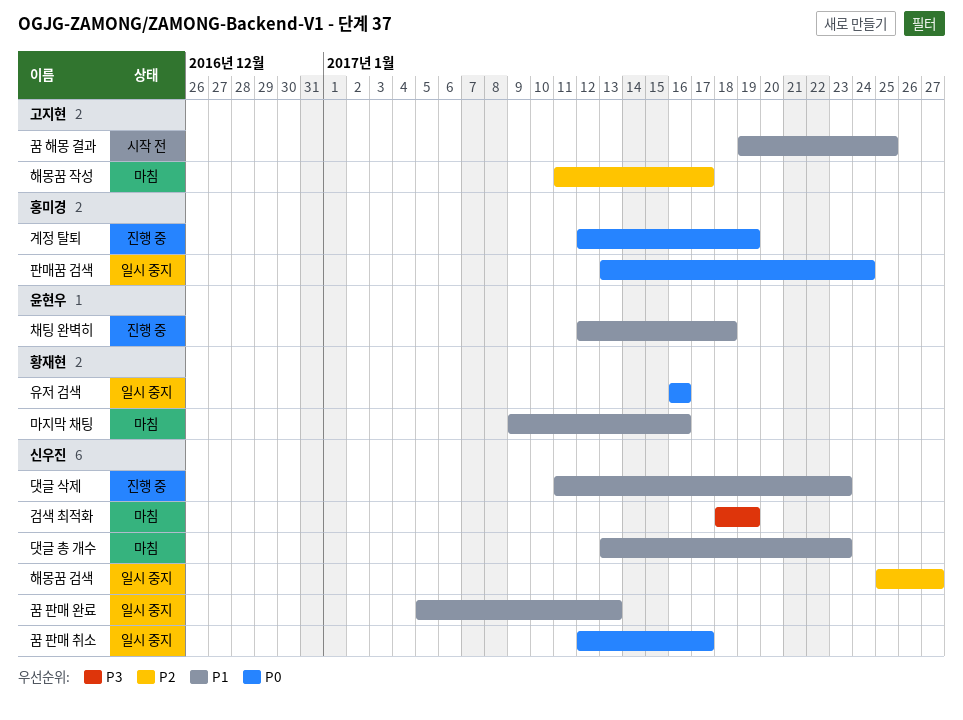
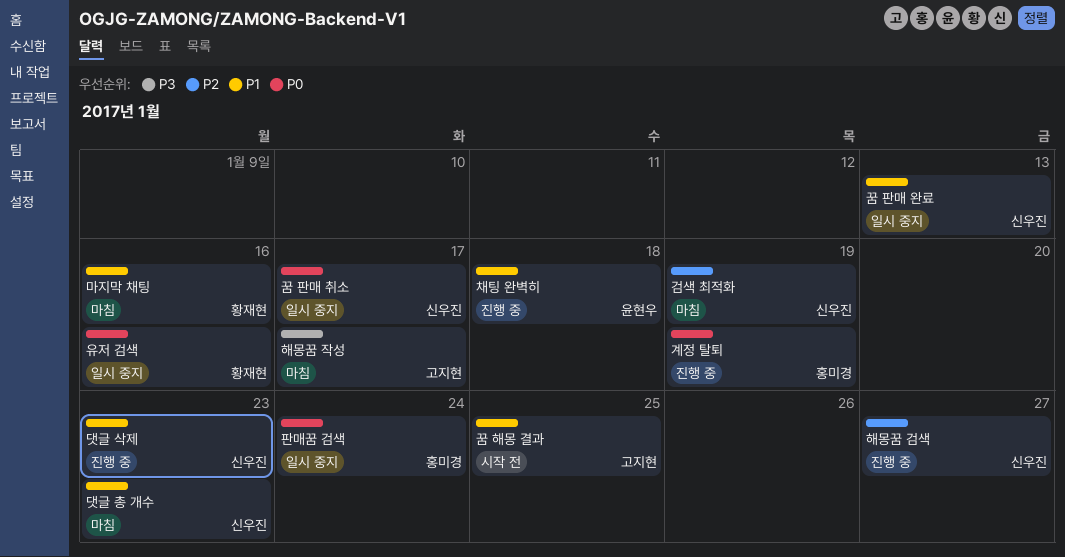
검색 최적화, priority: P3 -> P2
해몽꿈 검색, status: 일시 중지 -> 진행 중
해몽꿈 작성, priority: P2 -> P3

